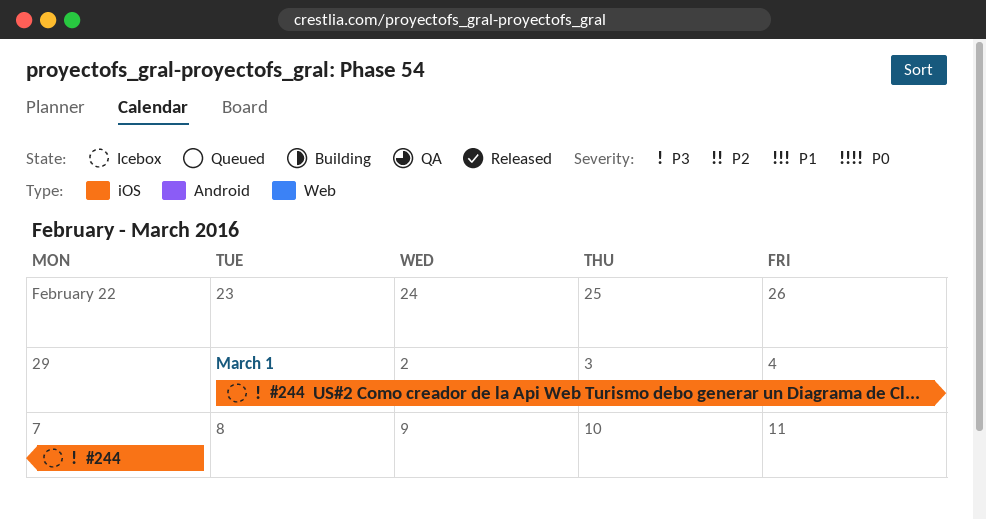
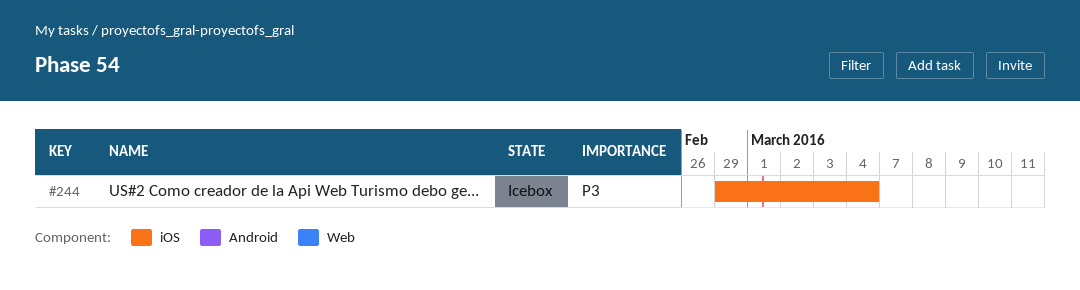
#244, start: Mar 1 -> Feb 29
#244, due: Mar 7 -> Mar 4

